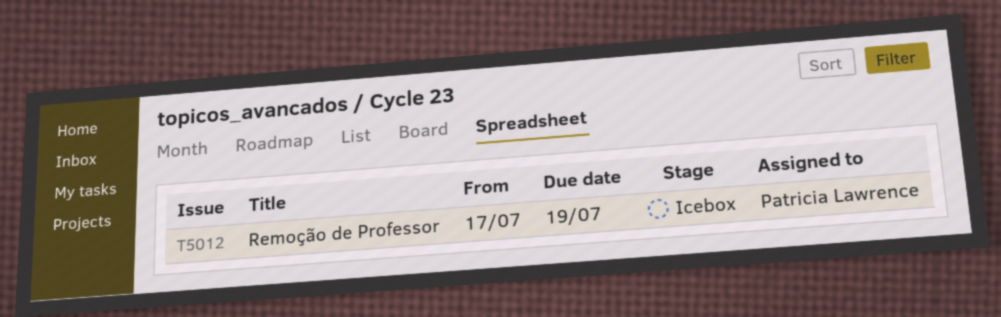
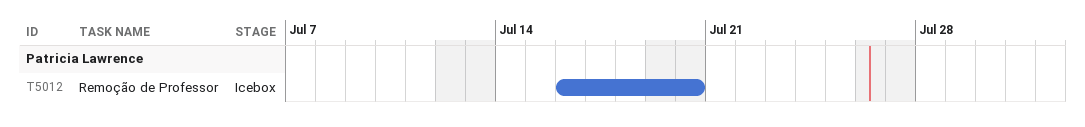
T5012, start: Jul 17 -> Jul 16
T5012, due: Jul 19 -> Jul 20

